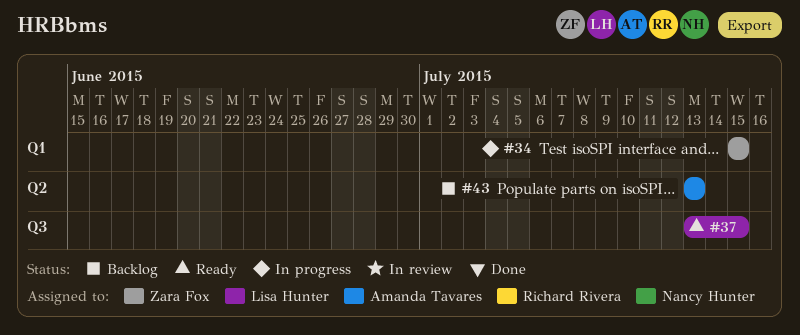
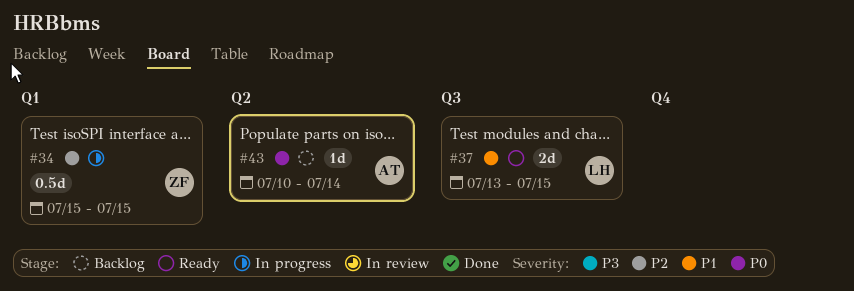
#43, start: Jul 13 -> Jul 10
#43, due: Jul 13 -> Jul 14

